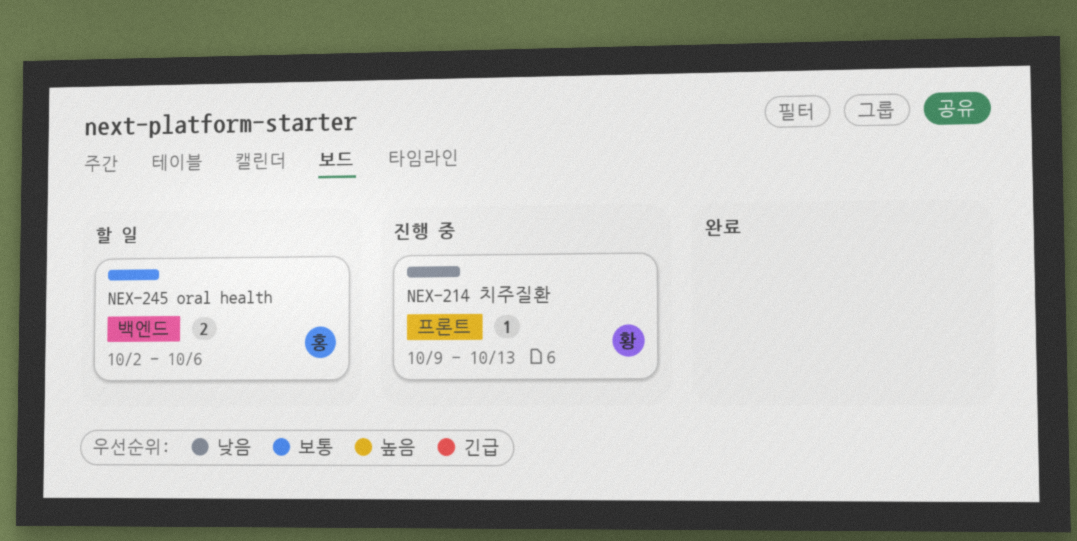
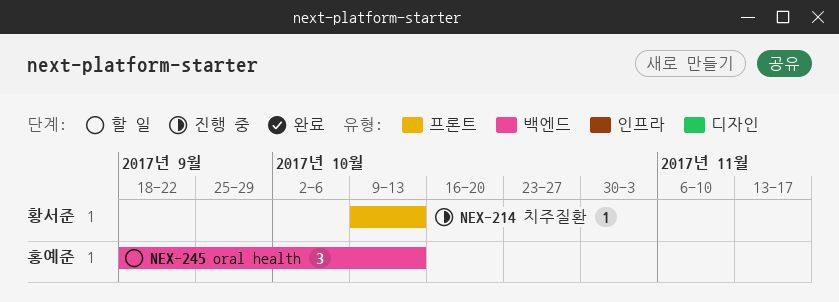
NEX-245, estimate: 2 -> 3
NEX-245, start: Oct 2 -> Sep 18
NEX-245, due: Oct 6 -> Oct 13

